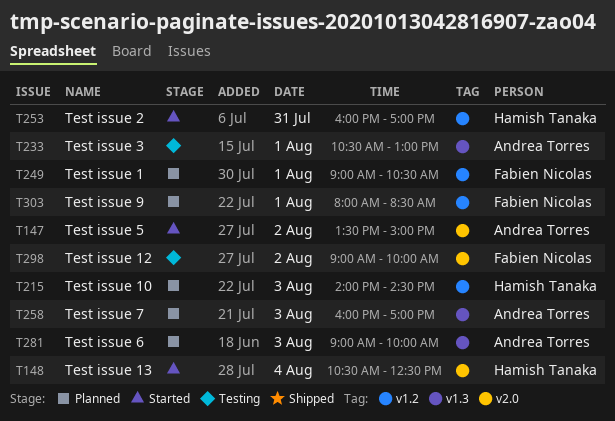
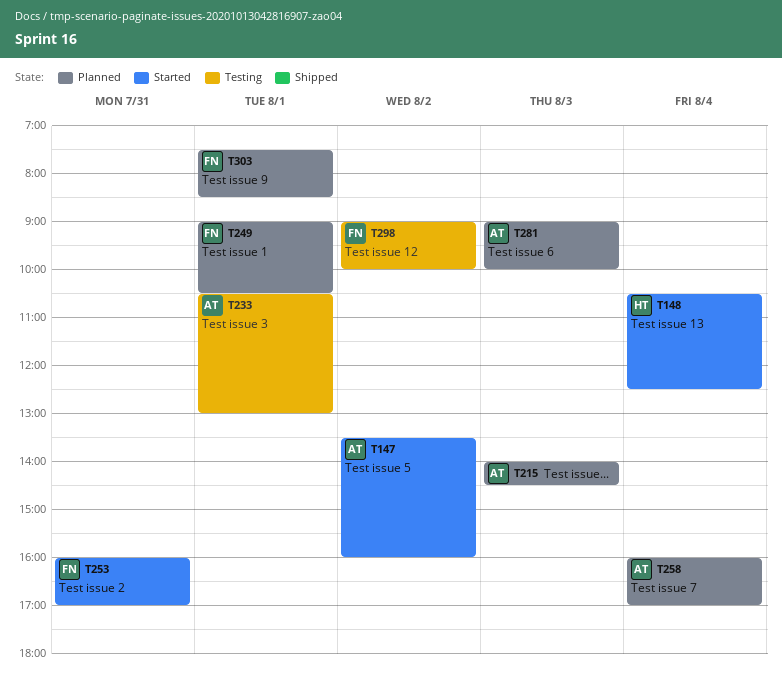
T147, ends: 15:00 -> 16:00
T215, owner: Hamish Tanaka -> Andrea Torres
T253, owner: Hamish Tanaka -> Fabien Nicolas
T258, day: Aug 3 -> Aug 4
T303, begins: 08:00 -> 07:30

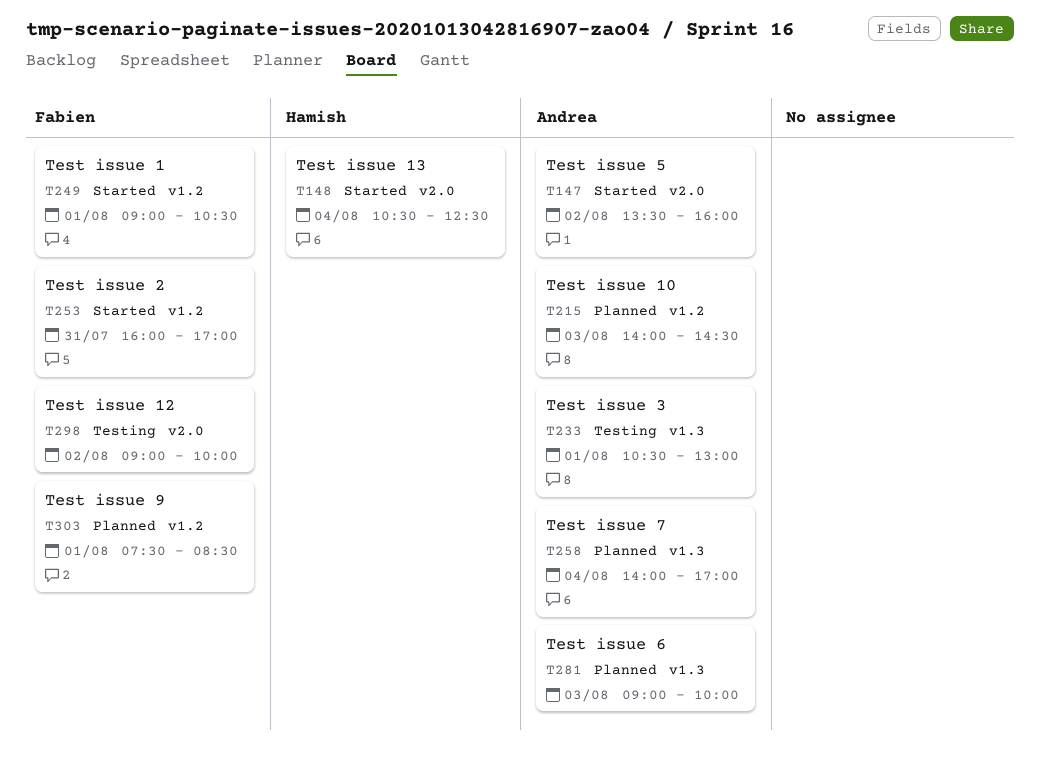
T249, status: Planned -> Started
T258, begins: 16:00 -> 14:00

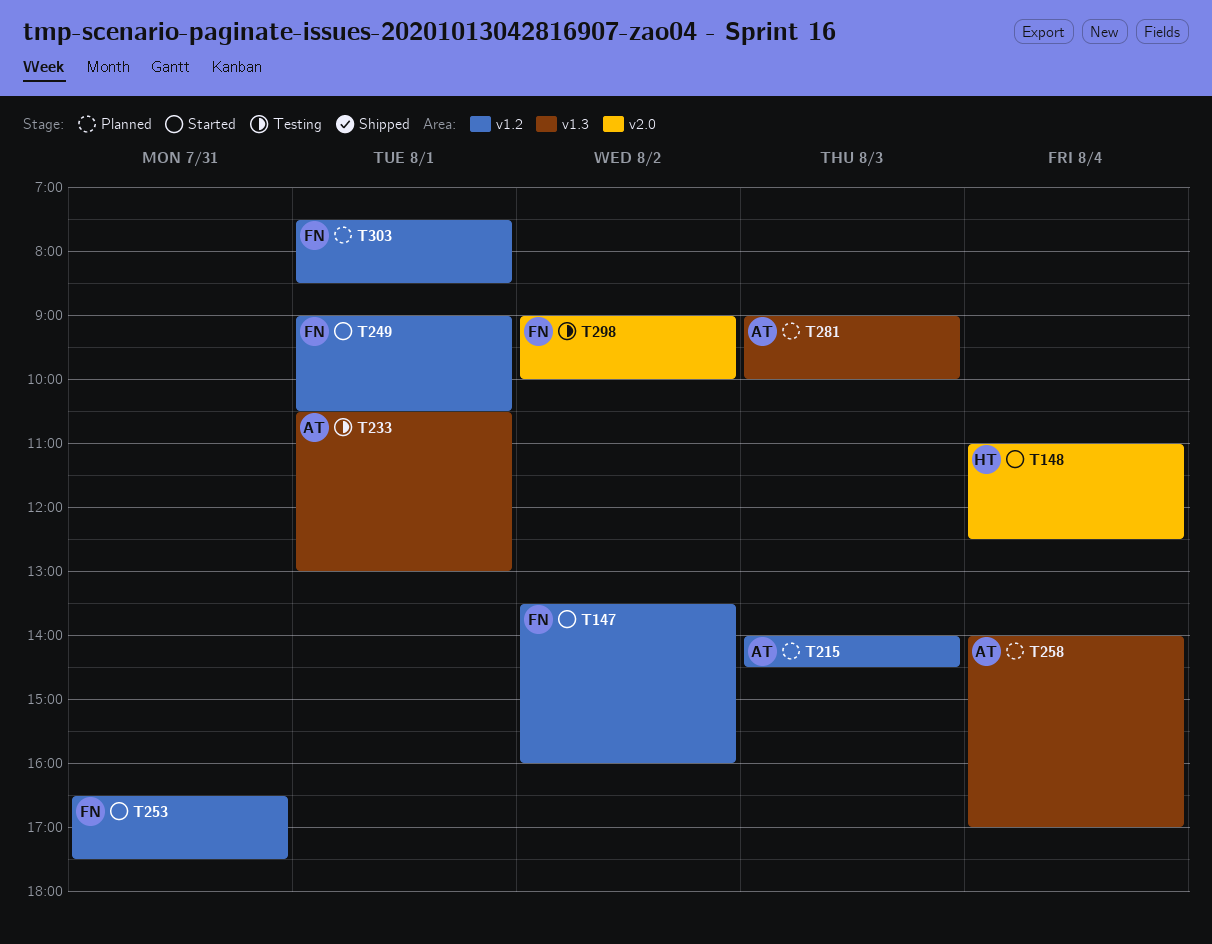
T147, owner: Andrea -> Fabien
T147, label: v2.0 -> v1.2
T148, begins: 10:30 -> 11:00
T253, begins: 16:00 -> 16:30
T253, ends: 17:00 -> 17:30

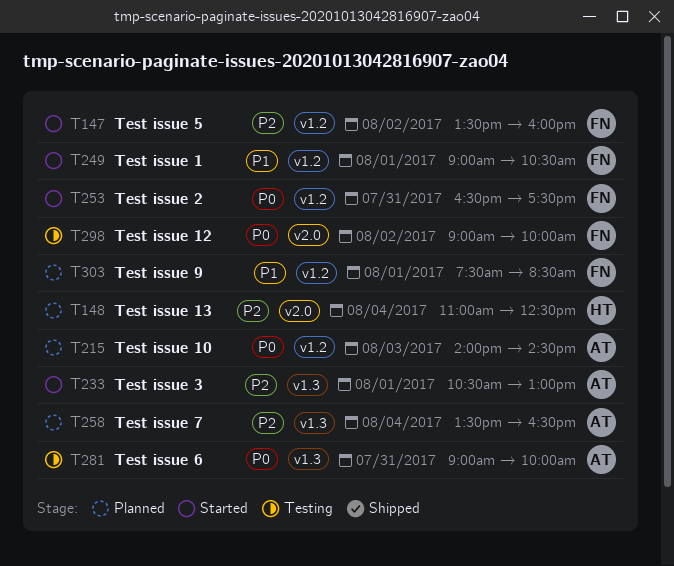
T148, status: Started -> Planned
T233, status: Testing -> Started
T258, begins: 14:00 -> 13:30
T258, ends: 17:00 -> 16:30
T281, status: Planned -> Testing
T281, day: Aug 3 -> Jul 31

